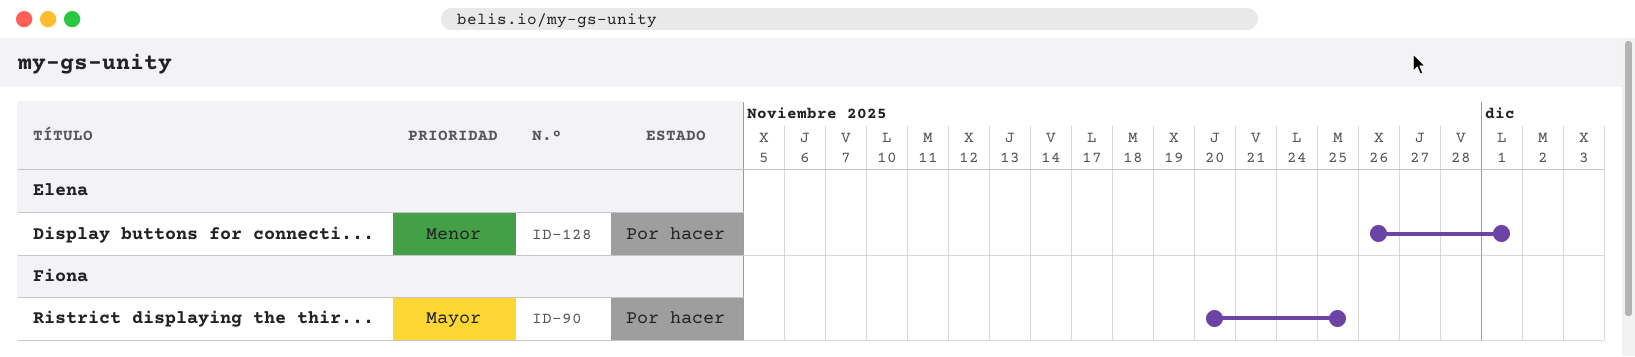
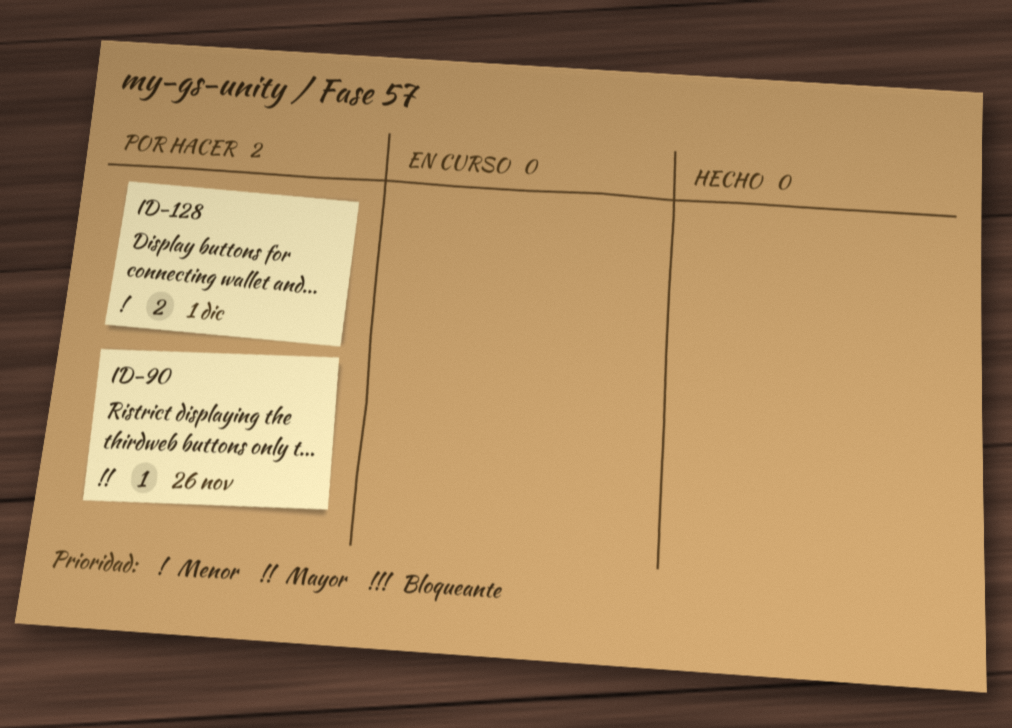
ID-90, due: Nov 25 -> Nov 26

